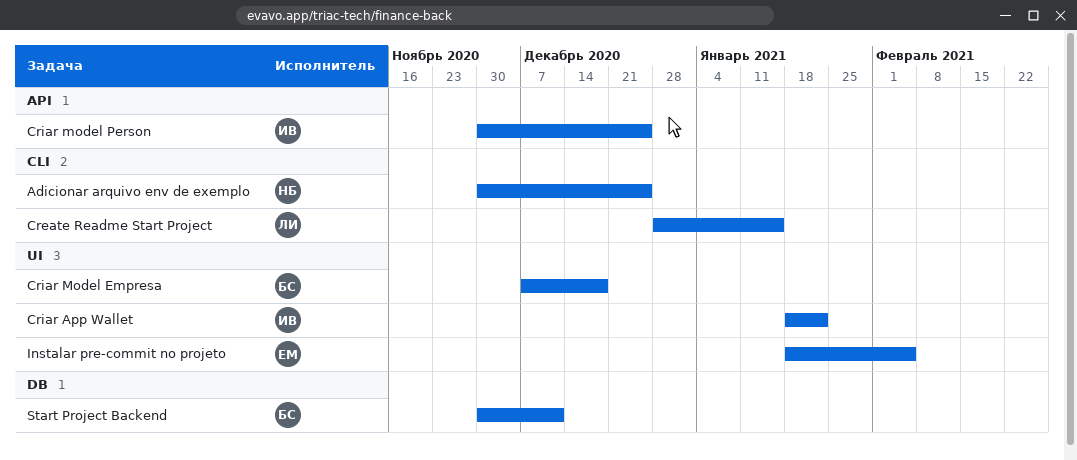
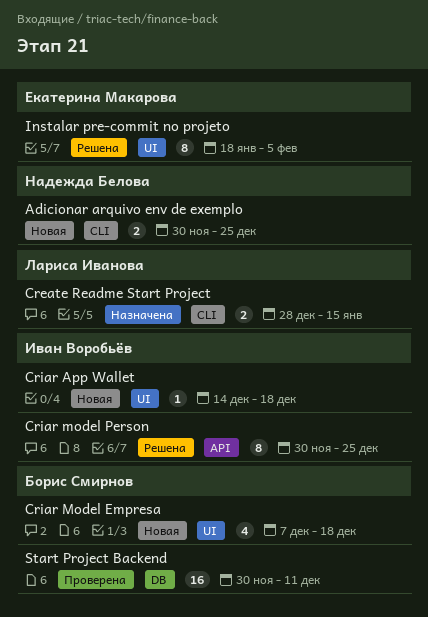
Criar App Wallet, start: Jan 18 -> Dec 14
Criar App Wallet, due: Jan 22 -> Dec 18

